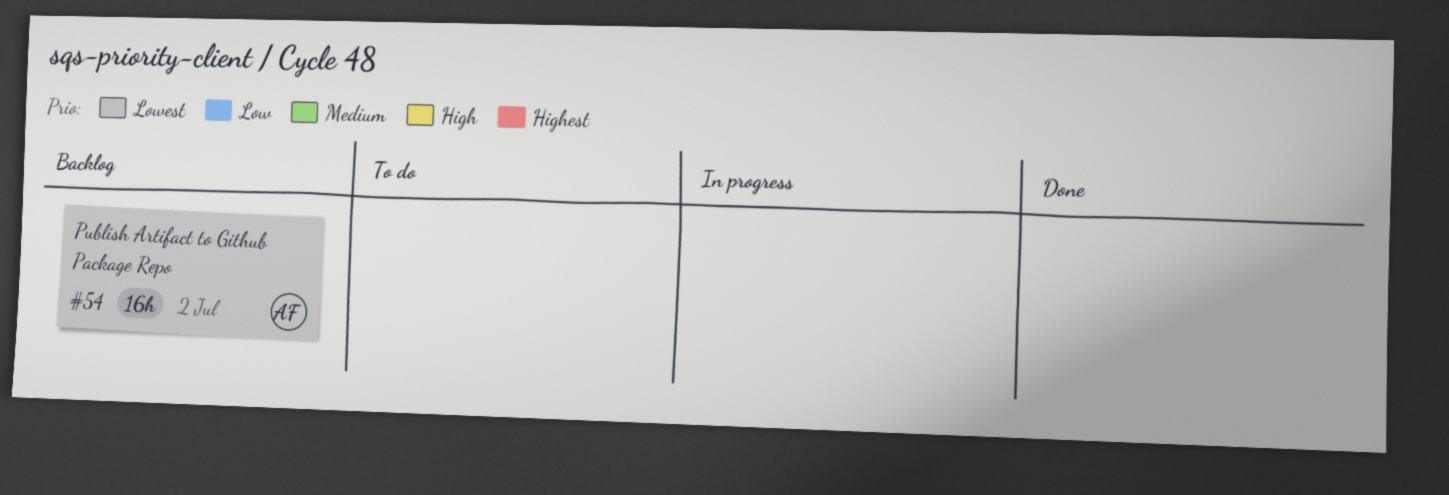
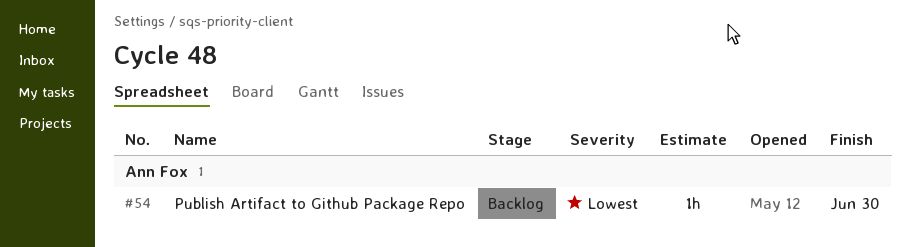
#54, estimate: 16h -> 1h
#54, due: Jul 2 -> Jun 30

